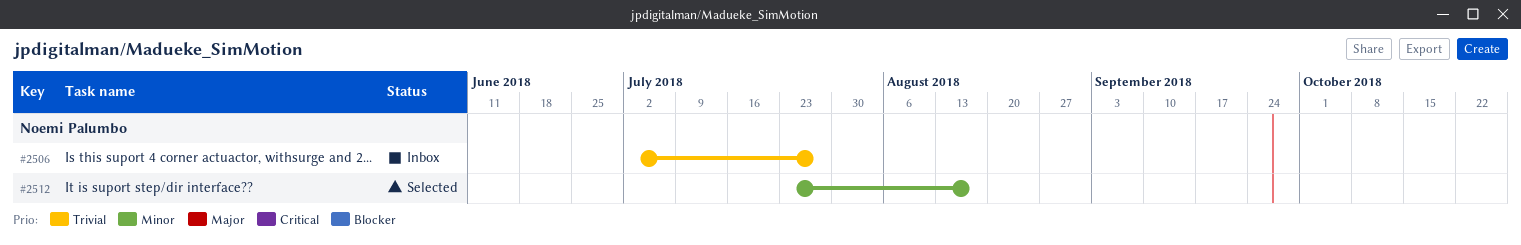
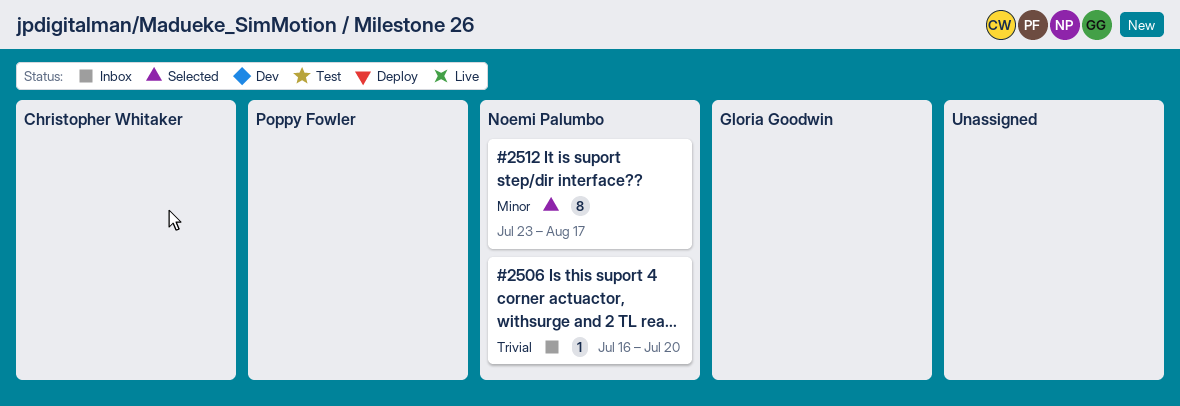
#2506, start: Jul 2 -> Jul 16
#2506, due: Jul 27 -> Jul 20

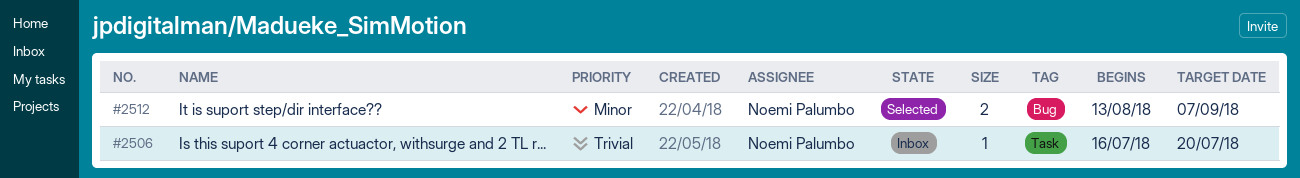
#2512, estimate: 8 -> 2
#2512, start: Jul 23 -> Aug 13
#2512, due: Aug 17 -> Sep 7

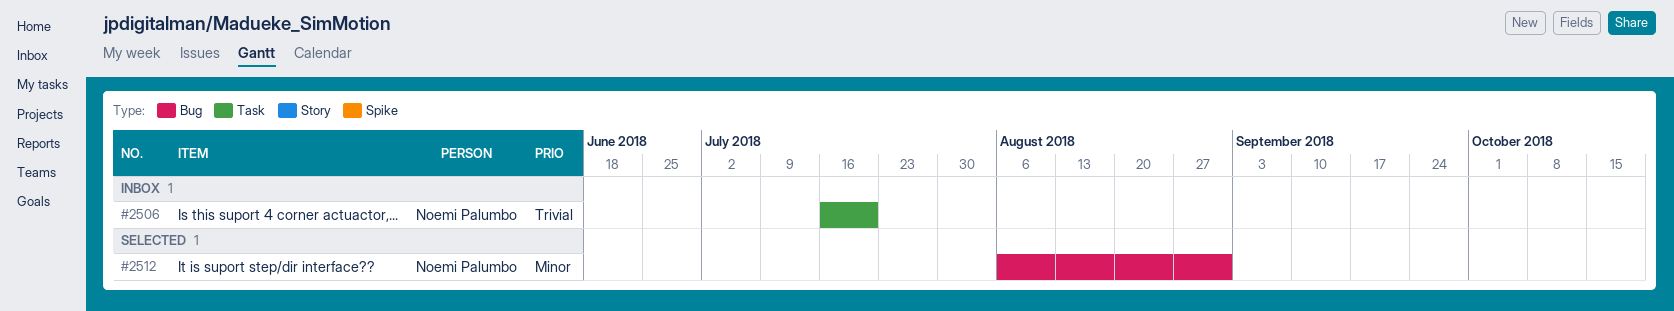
#2512, start: Aug 13 -> Aug 6
#2512, due: Sep 7 -> Aug 31

